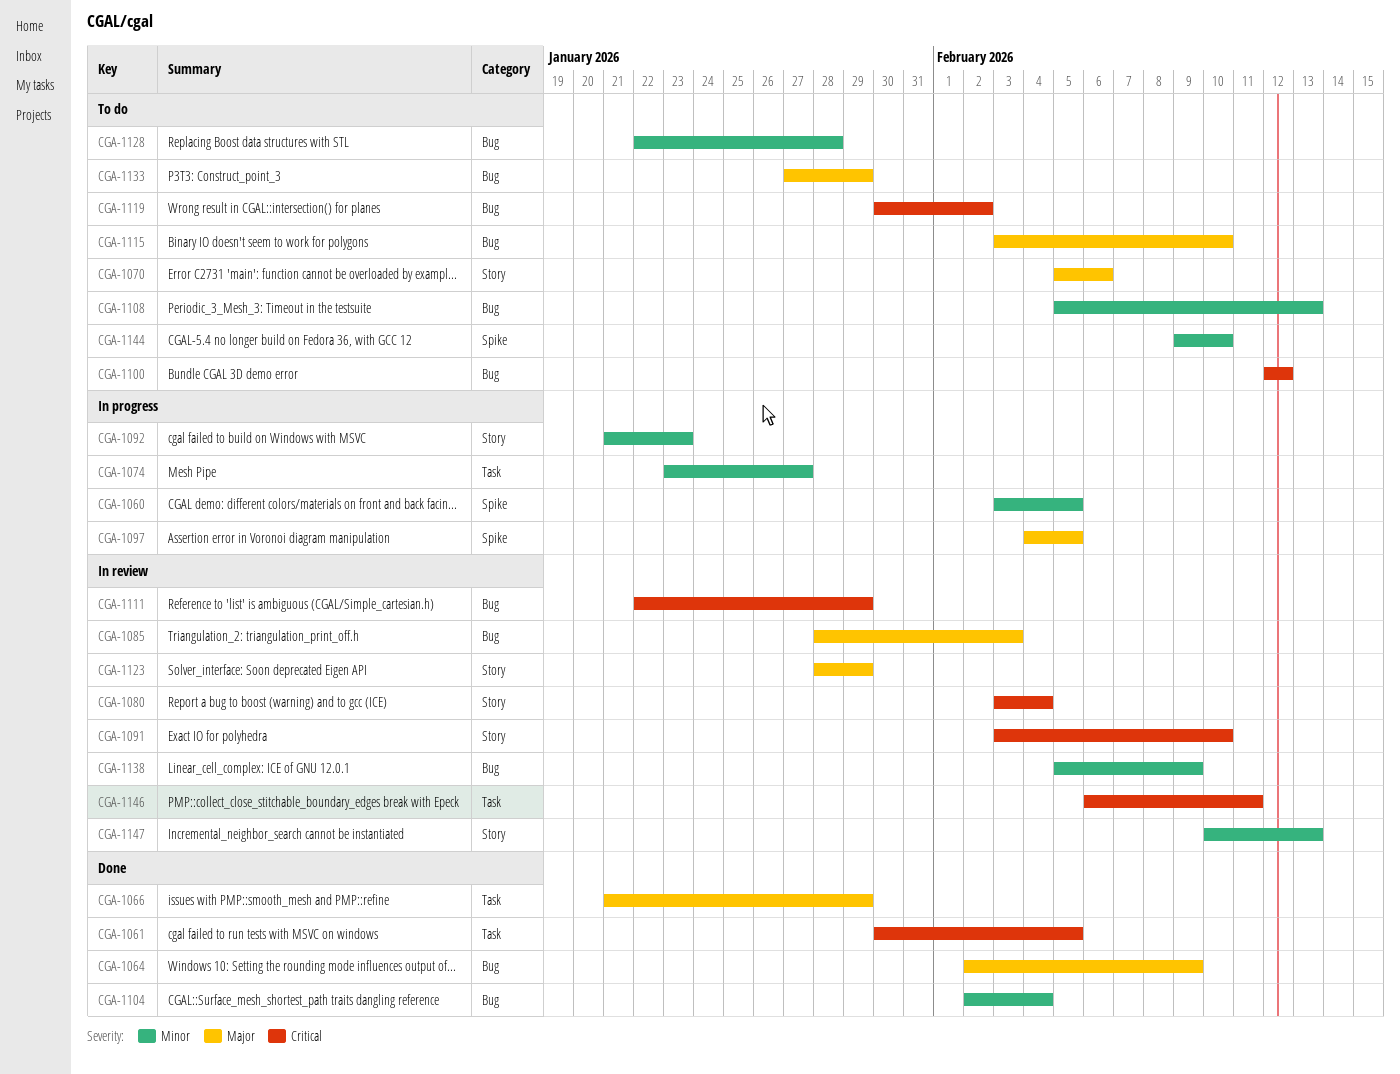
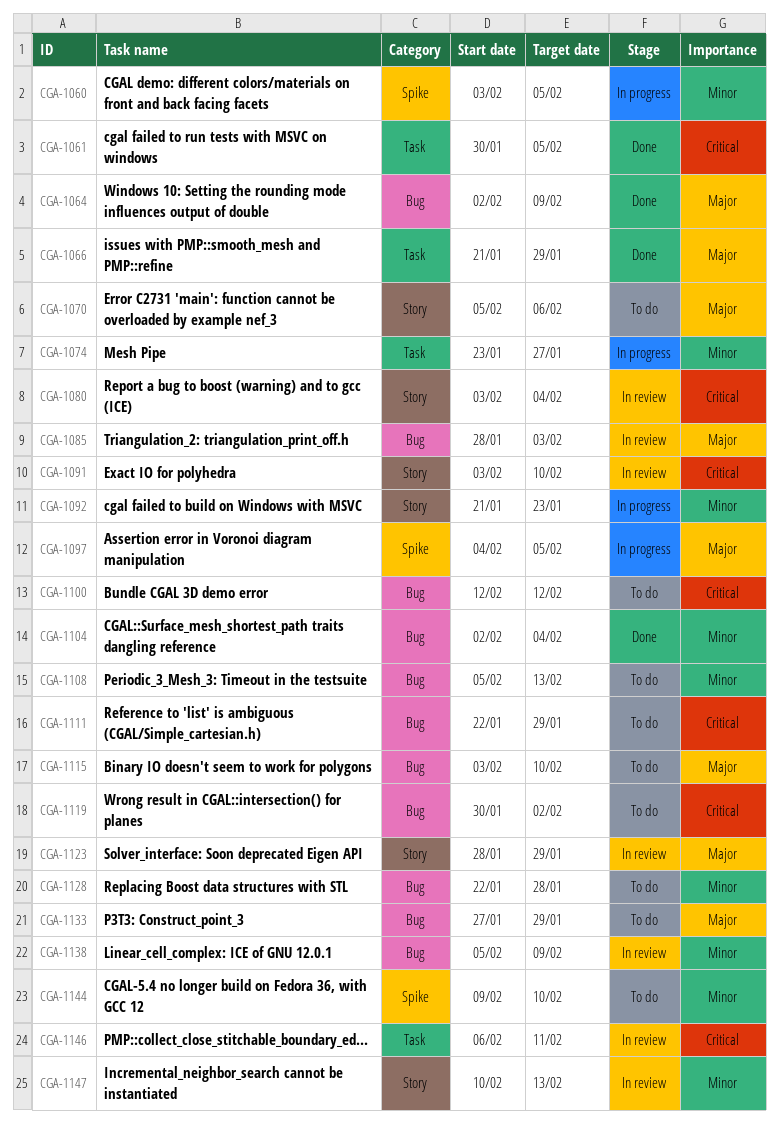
CGA-1111, status: In review -> To do

